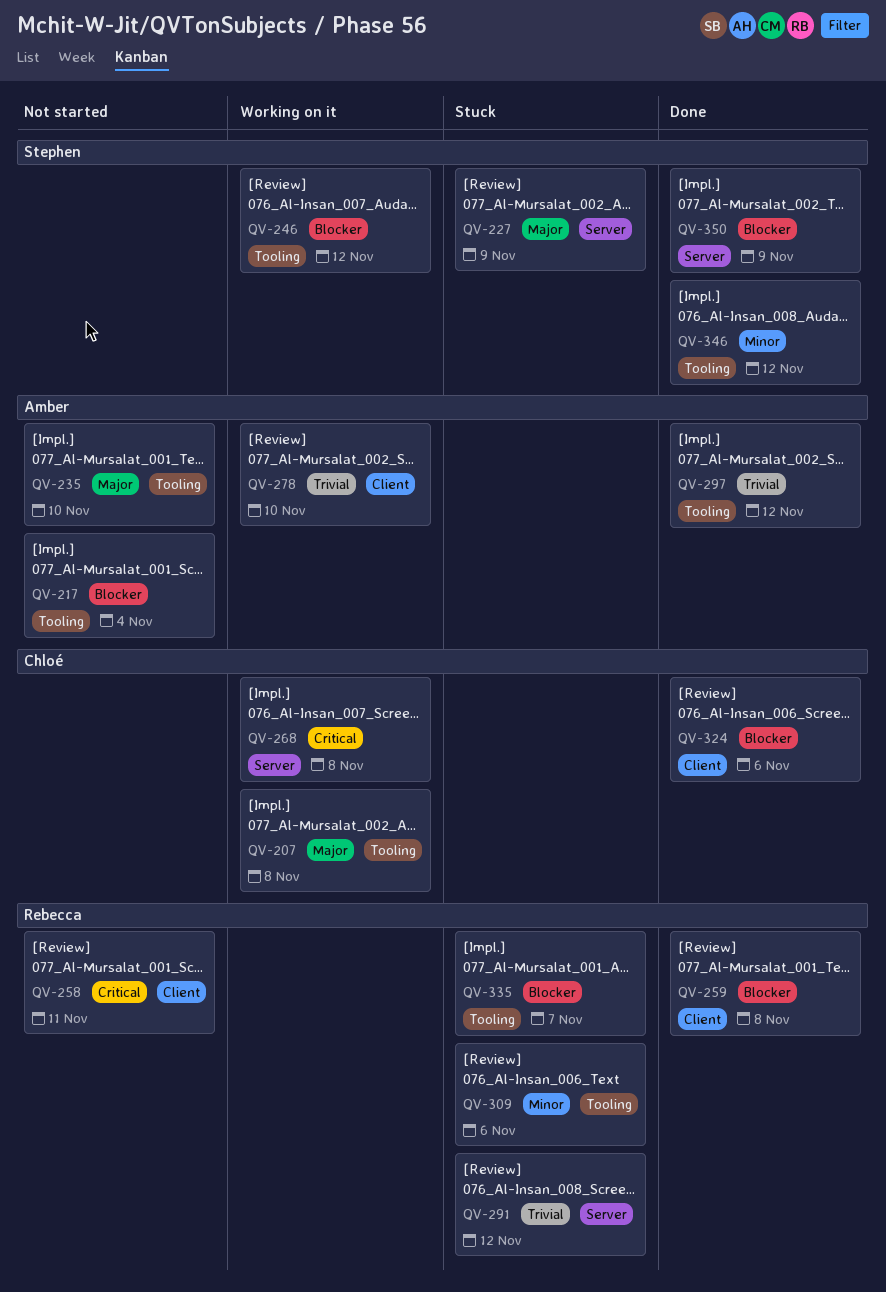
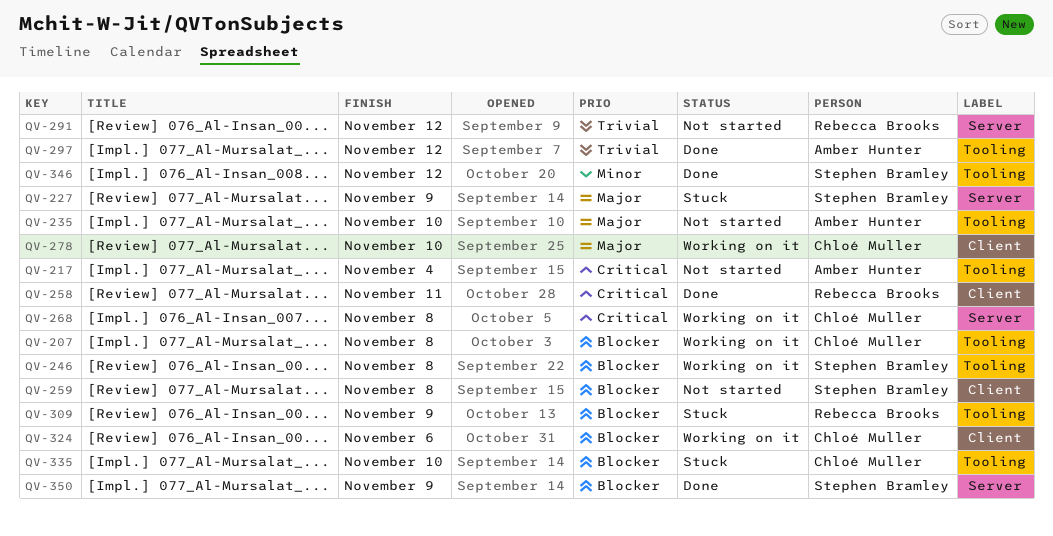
QV-207, priority: Major -> Blocker
QV-217, priority: Blocker -> Critical
QV-246, due: Nov 12 -> Nov 8
QV-258, status: Not started -> Done
QV-259, status: Done -> Not started
QV-259, owner: Rebecca Brooks -> Stephen Bramley
QV-278, owner: Amber Hunter -> Chloé Muller
QV-278, priority: Trivial -> Major
QV-291, status: Stuck -> Not started
QV-309, priority: Minor -> Blocker
QV-309, due: Nov 6 -> Nov 9
QV-324, status: Done -> Working on it
QV-335, owner: Rebecca Brooks -> Chloé Muller
QV-335, due: Nov 7 -> Nov 10

